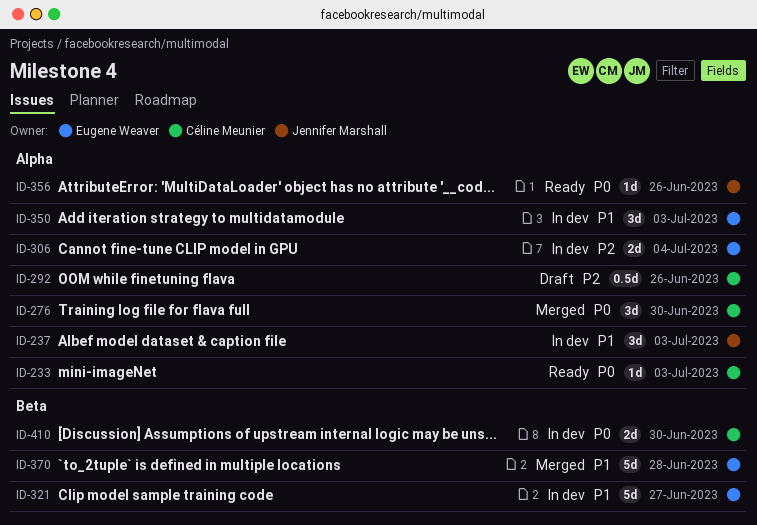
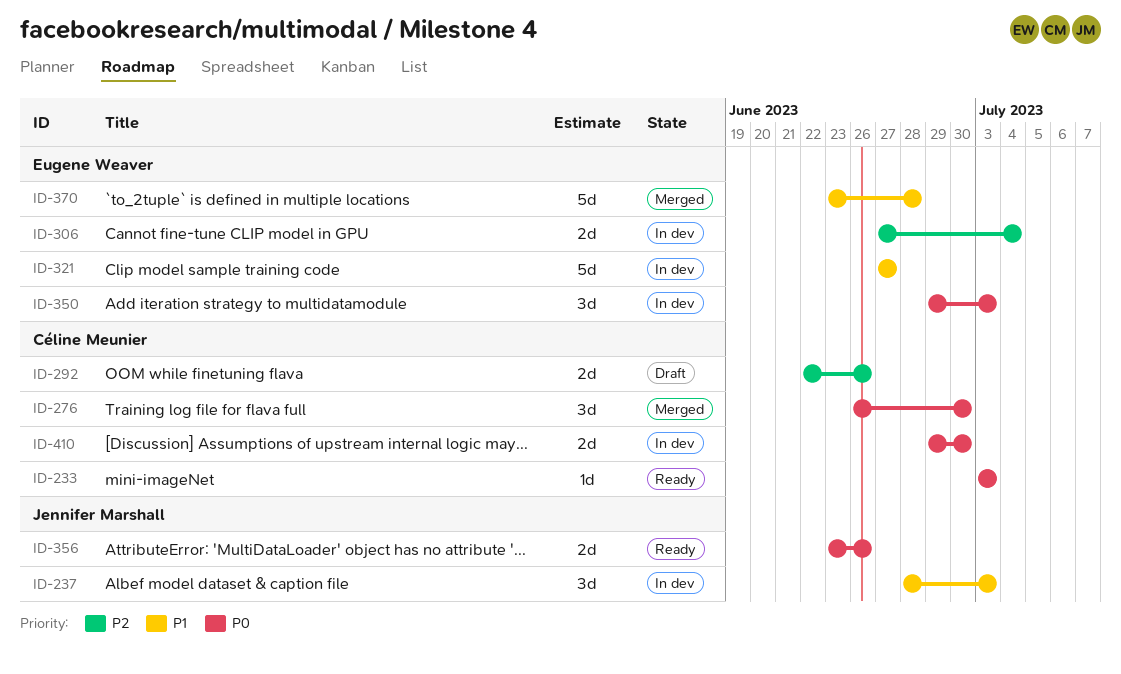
ID-292, estimate: 0.5d -> 2d
ID-350, priority: P1 -> P0
ID-356, estimate: 1d -> 2d

